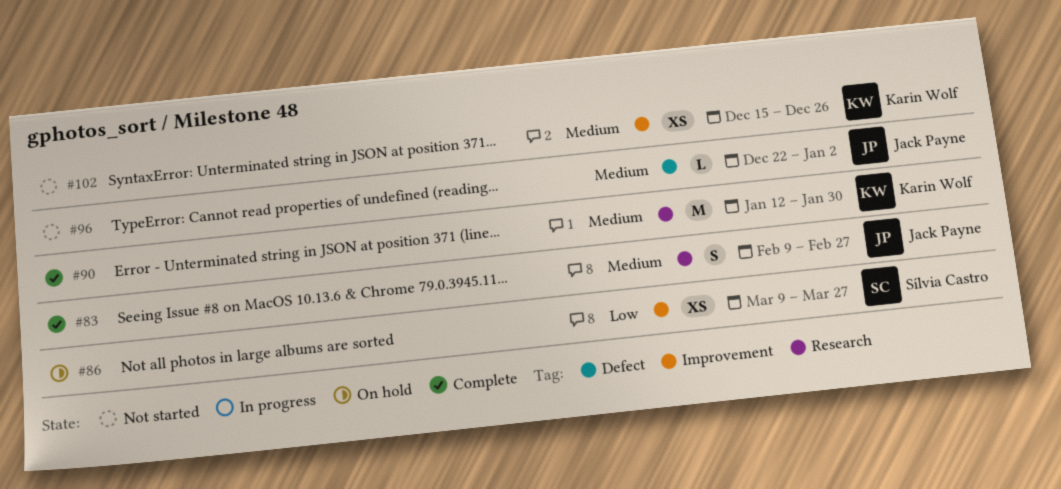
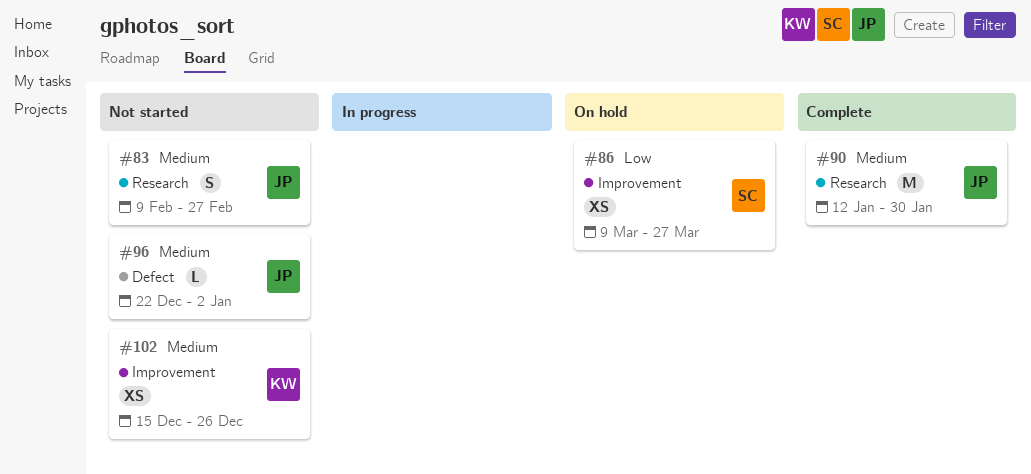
#83, status: Complete -> Not started
#90, owner: Karin Wolf -> Jack Payne

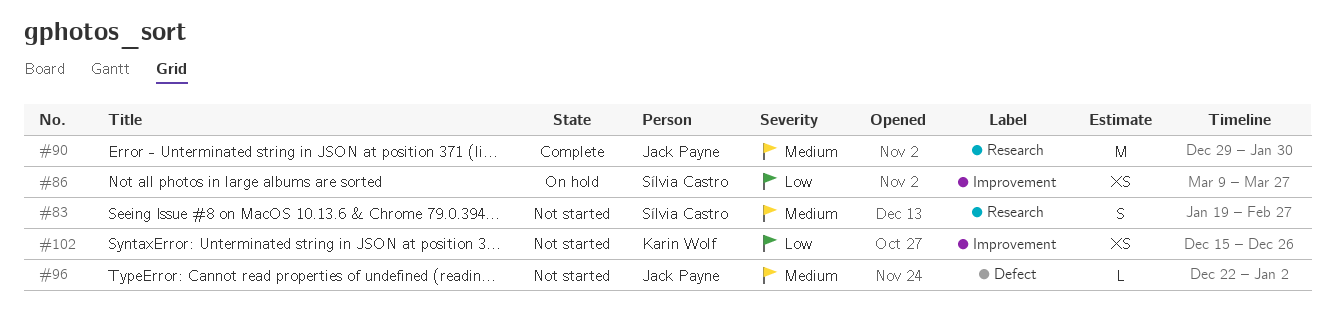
#83, owner: Jack Payne -> Sílvia Castro
#83, start: Feb 9 -> Jan 19
#90, start: Jan 12 -> Dec 29
#102, priority: Medium -> Low

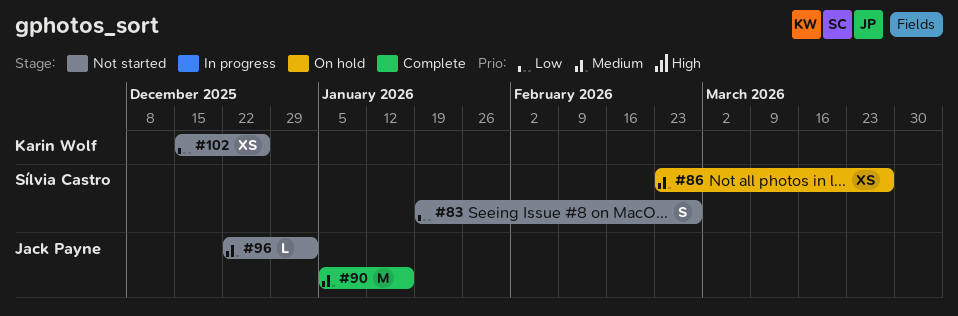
#83, priority: Medium -> Low
#86, priority: Low -> Medium
#86, start: Mar 9 -> Feb 23
#90, start: Dec 29 -> Jan 5
#90, due: Jan 30 -> Jan 16

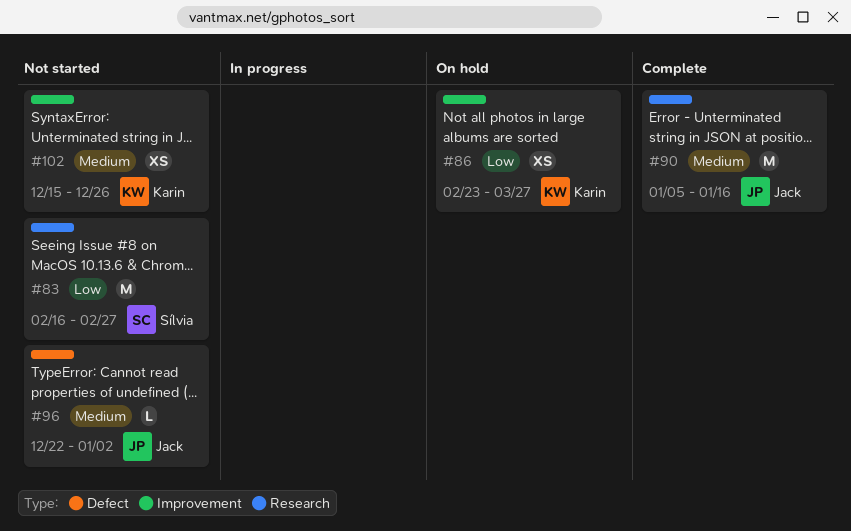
#83, estimate: S -> M
#83, start: Jan 19 -> Feb 16
#86, owner: Sílvia Castro -> Karin Wolf
#86, priority: Medium -> Low
#102, priority: Low -> Medium

